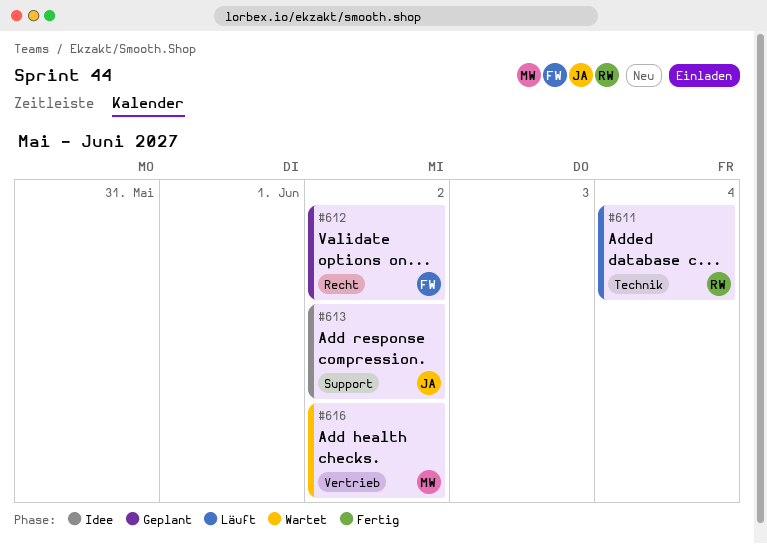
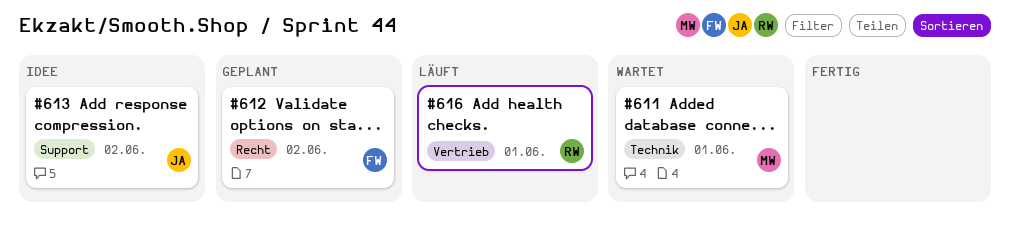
#611, status: Läuft -> Wartet
#611, owner: RW -> MW
#611, due: Jun 4 -> Jun 1
#616, status: Wartet -> Läuft
#616, owner: MW -> RW
#616, due: Jun 2 -> Jun 1

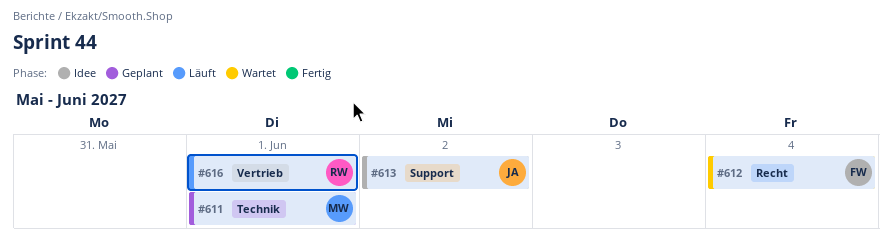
#611, status: Wartet -> Geplant
#612, status: Geplant -> Wartet
#612, due: Jun 2 -> Jun 4

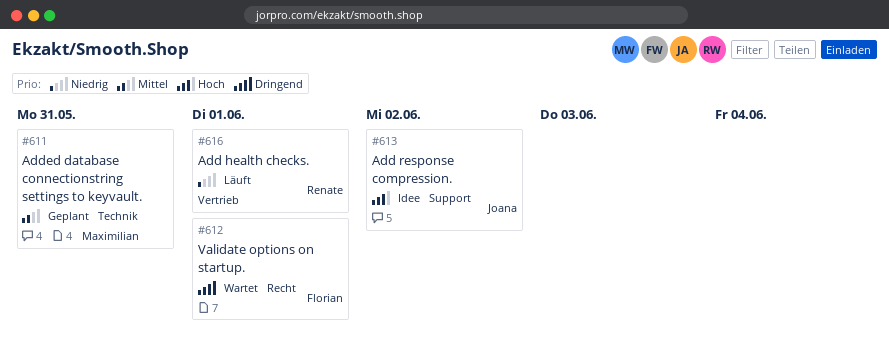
#611, due: Jun 1 -> May 31
#612, due: Jun 4 -> Jun 1

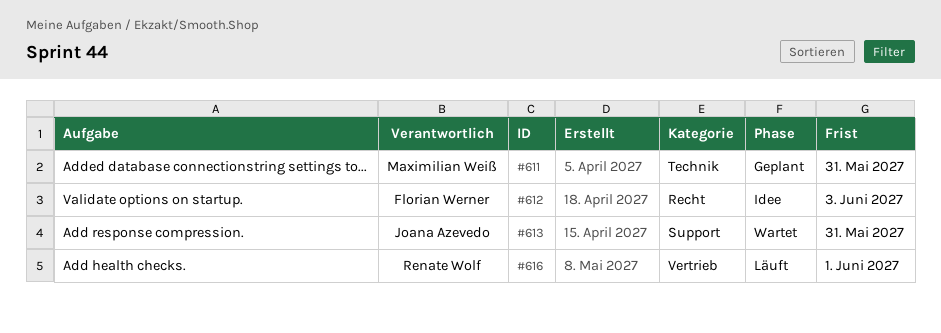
#612, status: Wartet -> Idee
#612, due: Jun 1 -> Jun 3
#613, status: Idee -> Wartet
#613, due: Jun 2 -> May 31

